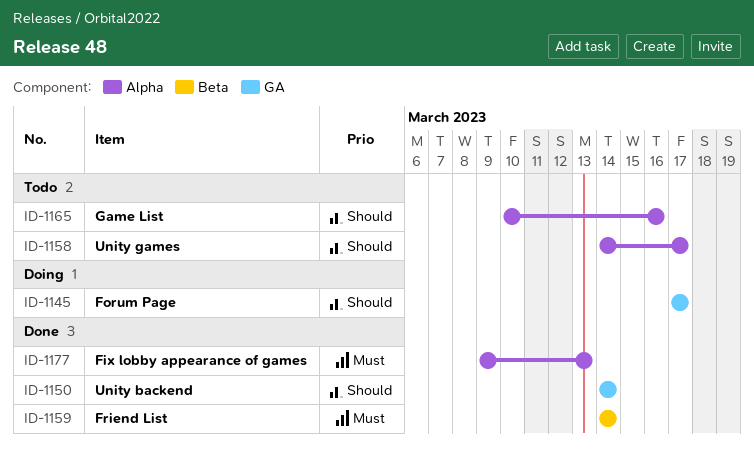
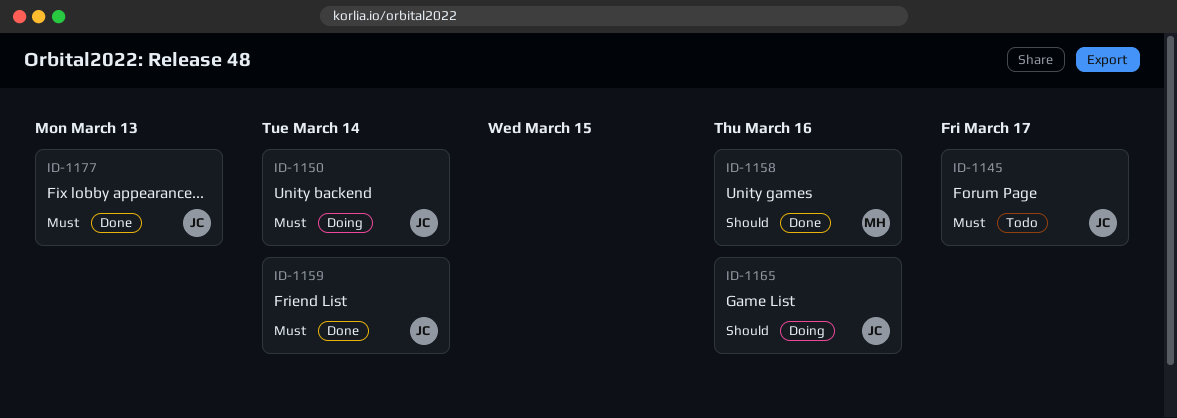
ID-1145, status: Doing -> Todo
ID-1145, priority: Should -> Must
ID-1150, status: Done -> Doing
ID-1150, priority: Should -> Must
ID-1158, status: Todo -> Done
ID-1158, due: Mar 17 -> Mar 16
ID-1165, status: Todo -> Doing

